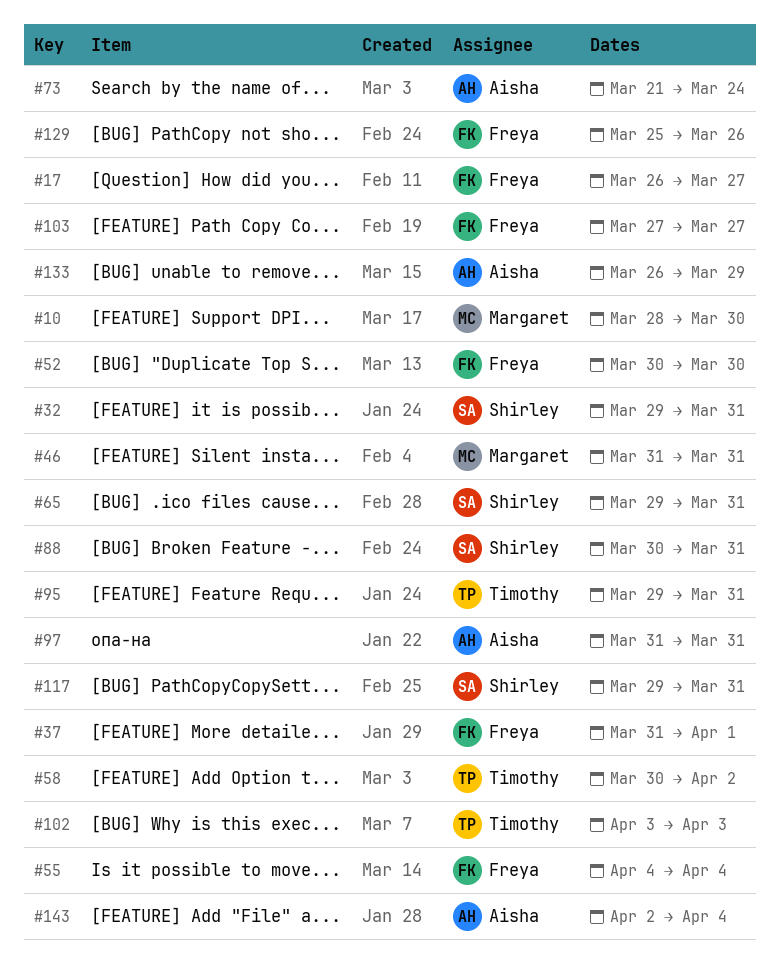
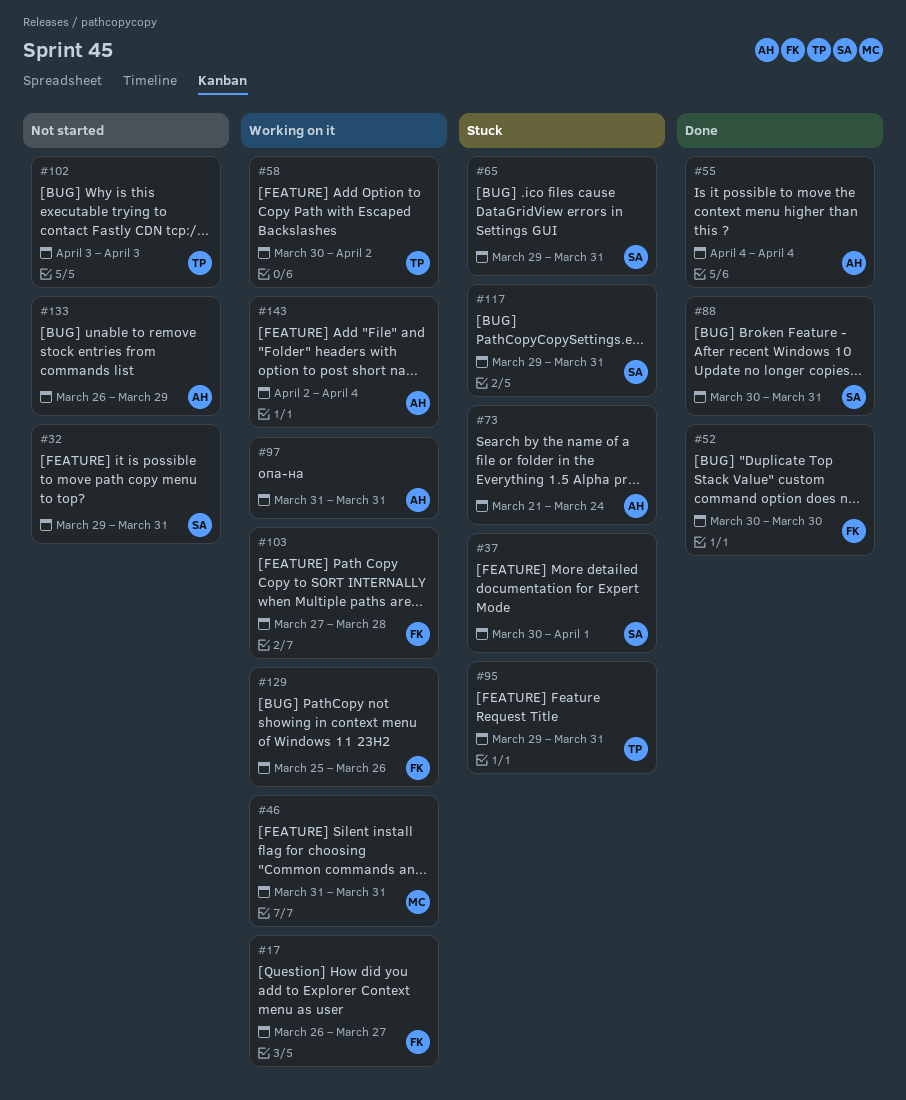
#10: present -> none
#37, owner: Freya -> Shirley
#37, start: Mar 31 -> Mar 30
#55, owner: Freya -> Aisha
#103, due: Mar 27 -> Mar 28

